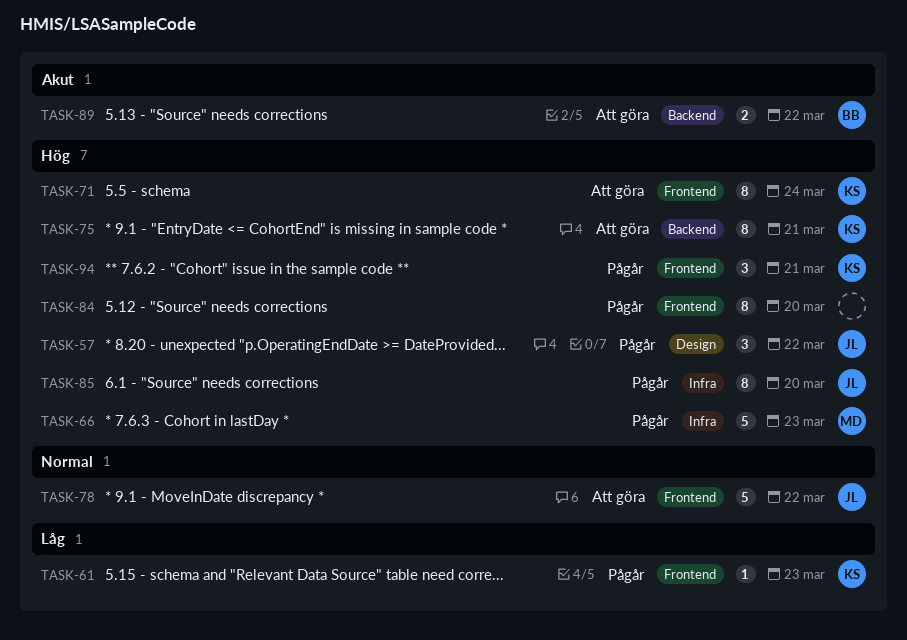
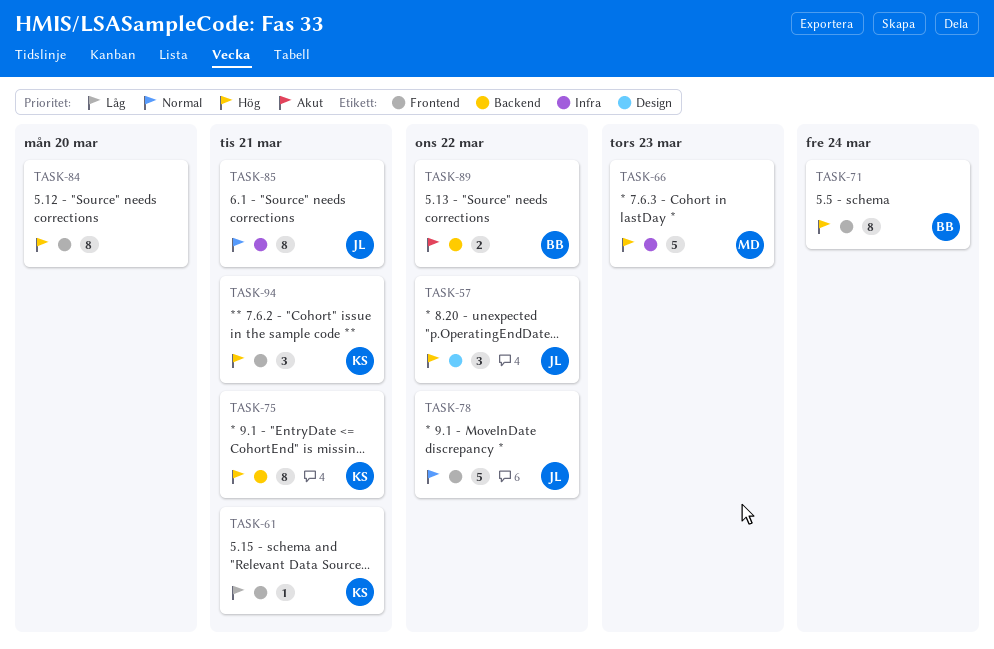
TASK-61, due: Mar 23 -> Mar 21
TASK-71, owner: KS -> BB
TASK-85, priority: Hög -> Normal
TASK-85, due: Mar 20 -> Mar 21

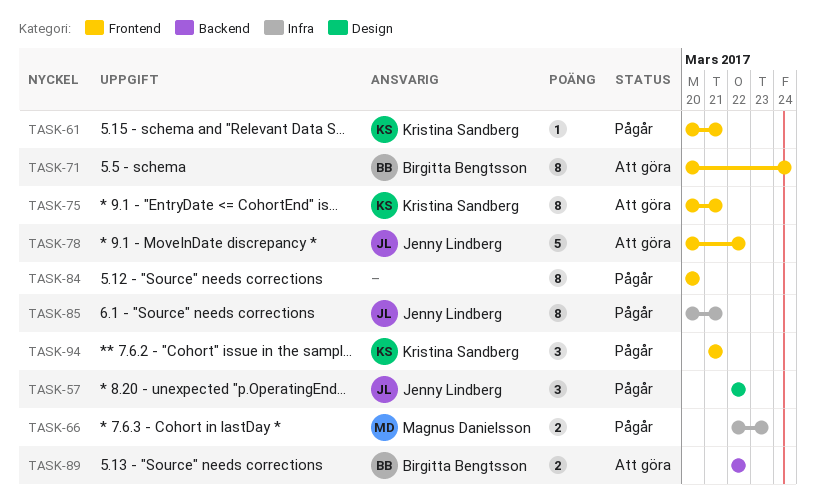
TASK-66, estimate: 5 -> 2
TASK-75, label: Backend -> Frontend

